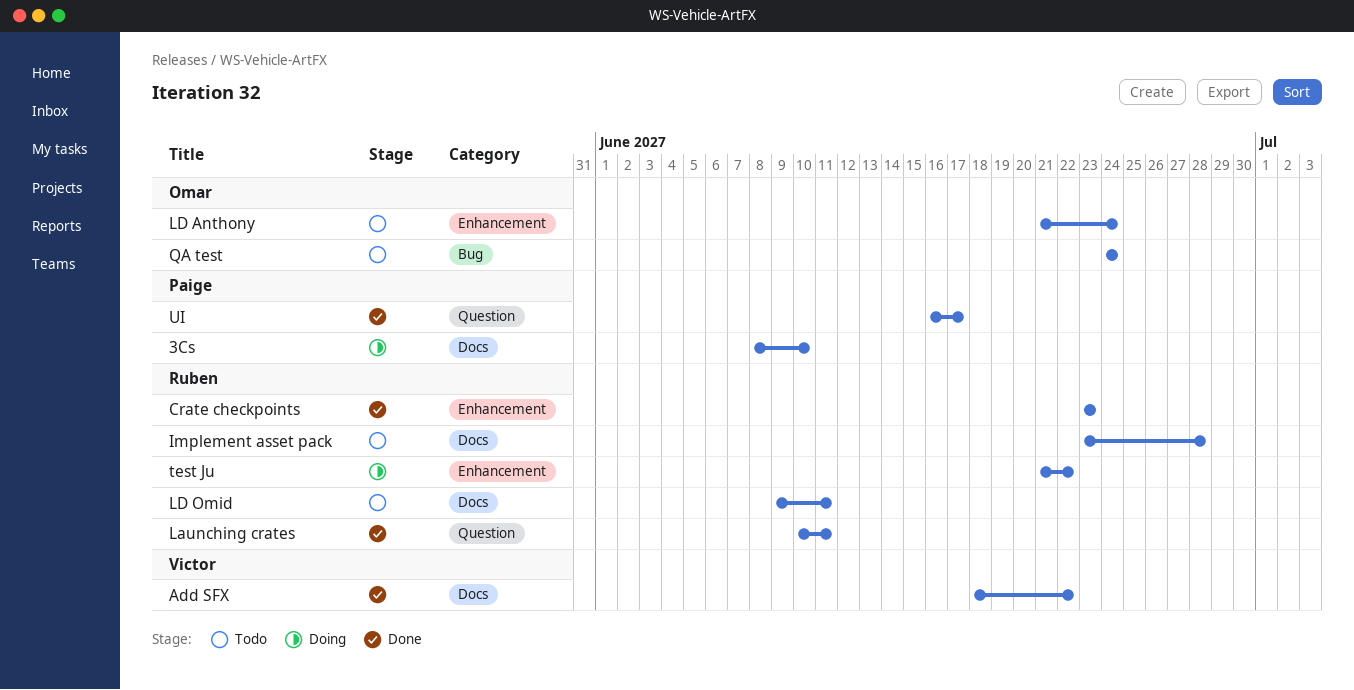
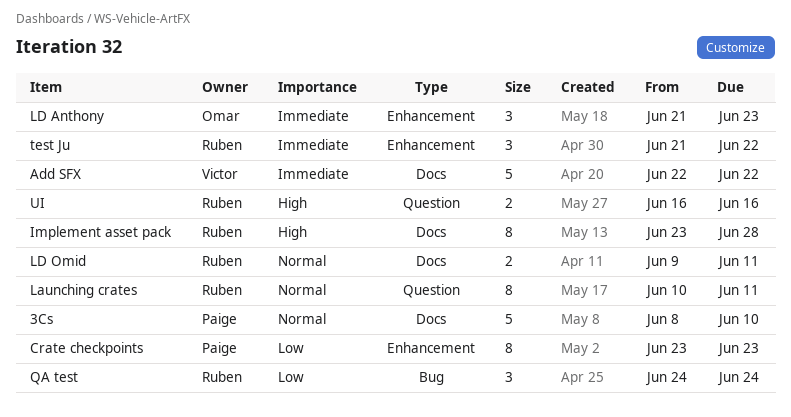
Add SFX, start: Jun 18 -> Jun 22
Crate checkpoints, owner: Ruben -> Paige
LD Anthony, due: Jun 24 -> Jun 23
QA test, owner: Omar -> Ruben
UI, owner: Paige -> Ruben
UI, due: Jun 17 -> Jun 16

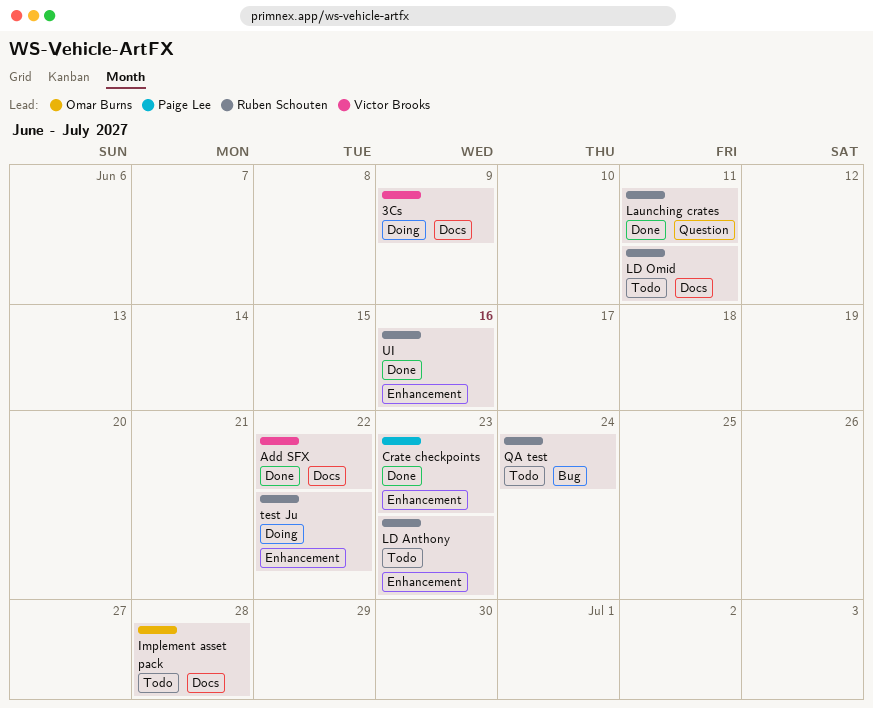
3Cs, owner: Paige Lee -> Victor Brooks
3Cs, due: Jun 10 -> Jun 9
Implement asset pack, owner: Ruben Schouten -> Omar Burns
LD Anthony, owner: Omar Burns -> Ruben Schouten
UI, label: Question -> Enhancement

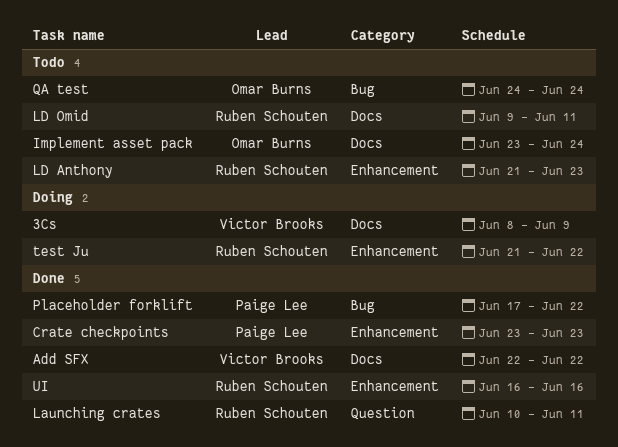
Implement asset pack, due: Jun 28 -> Jun 24
Placeholder forklift: none -> present
QA test, owner: Ruben Schouten -> Omar Burns

